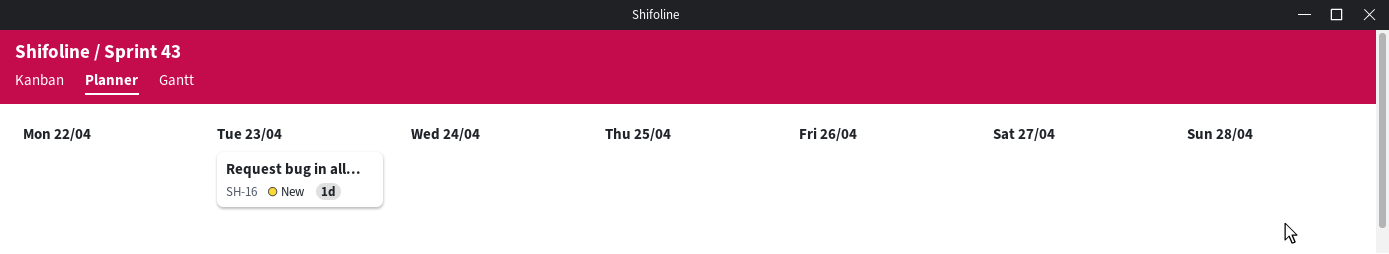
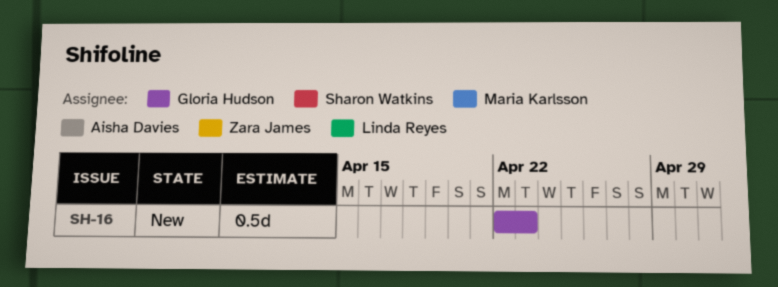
SH-16, estimate: 1d -> 0.5d

